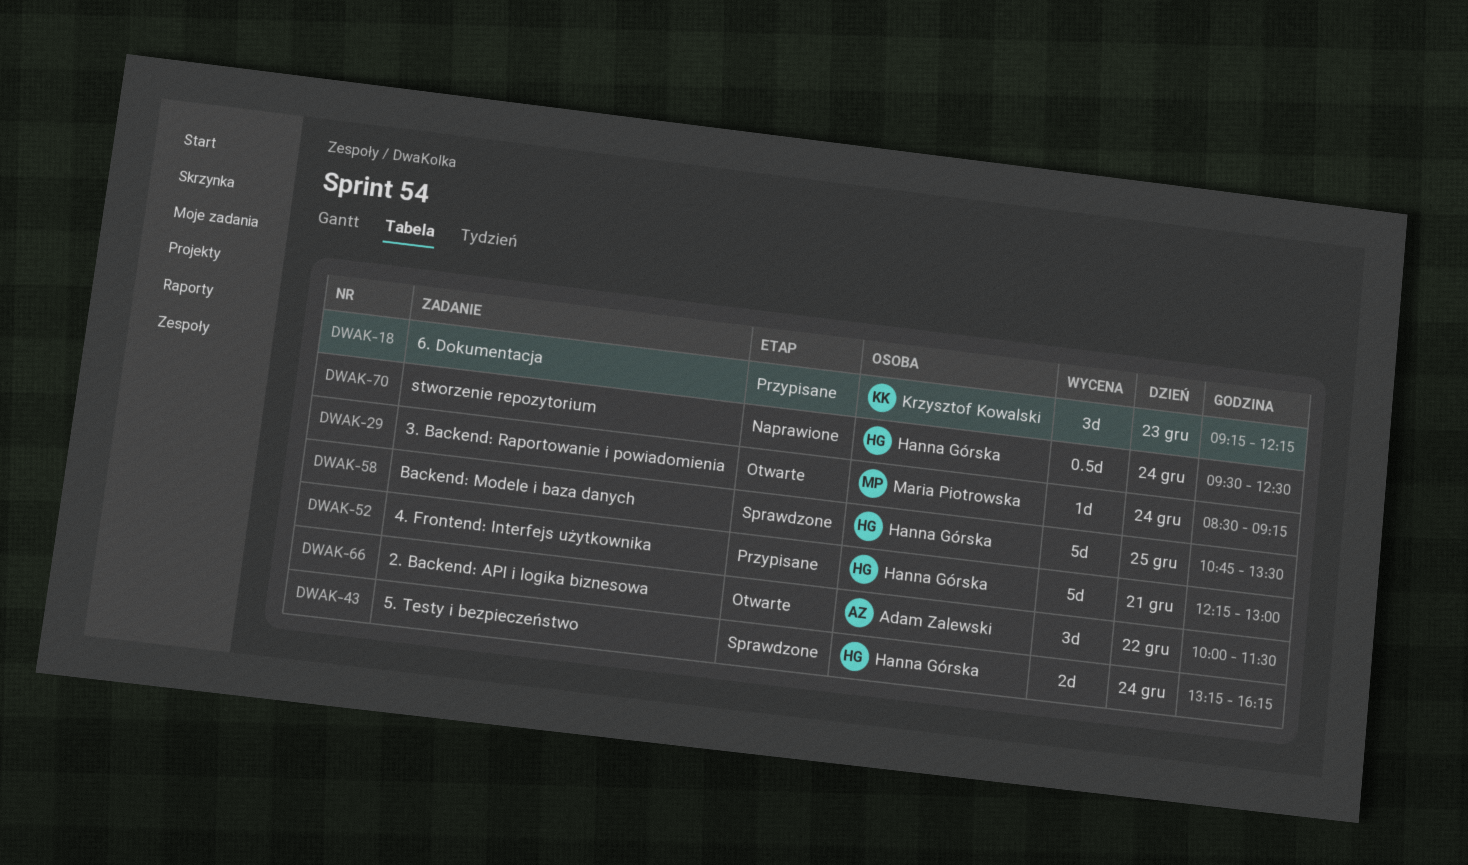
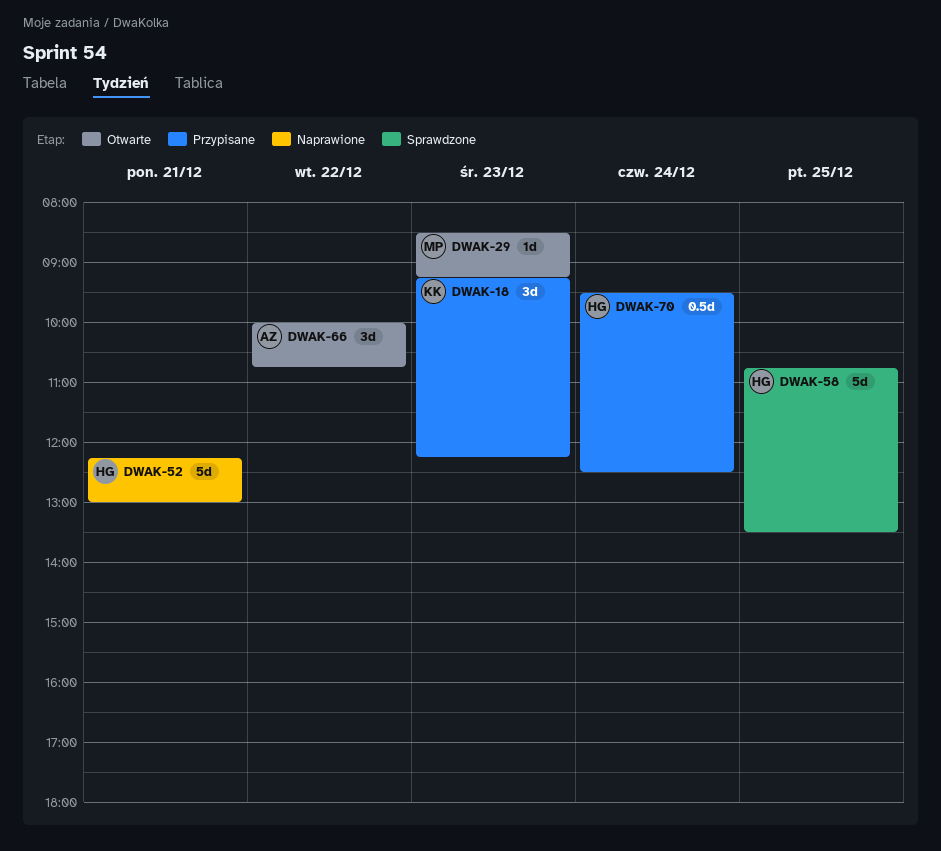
DWAK-29, day: Dec 24 -> Dec 23
DWAK-43: present -> none
DWAK-52, status: Przypisane -> Naprawione
DWAK-66, ends: 11:30 -> 10:45
DWAK-70, status: Naprawione -> Przypisane

